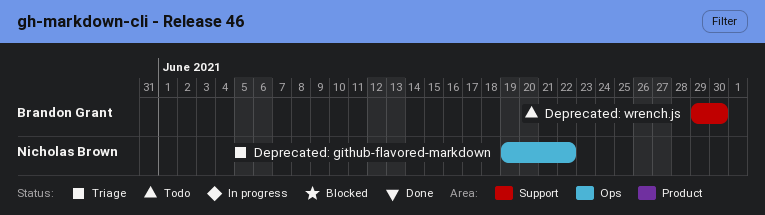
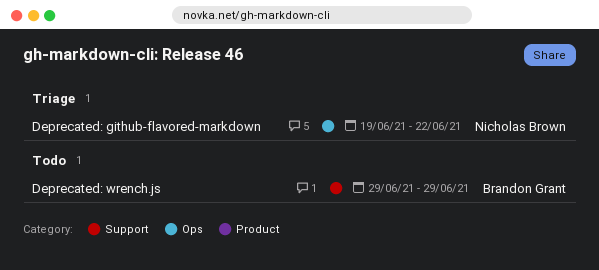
Deprecated: wrench.js, due: Jun 30 -> Jun 29

